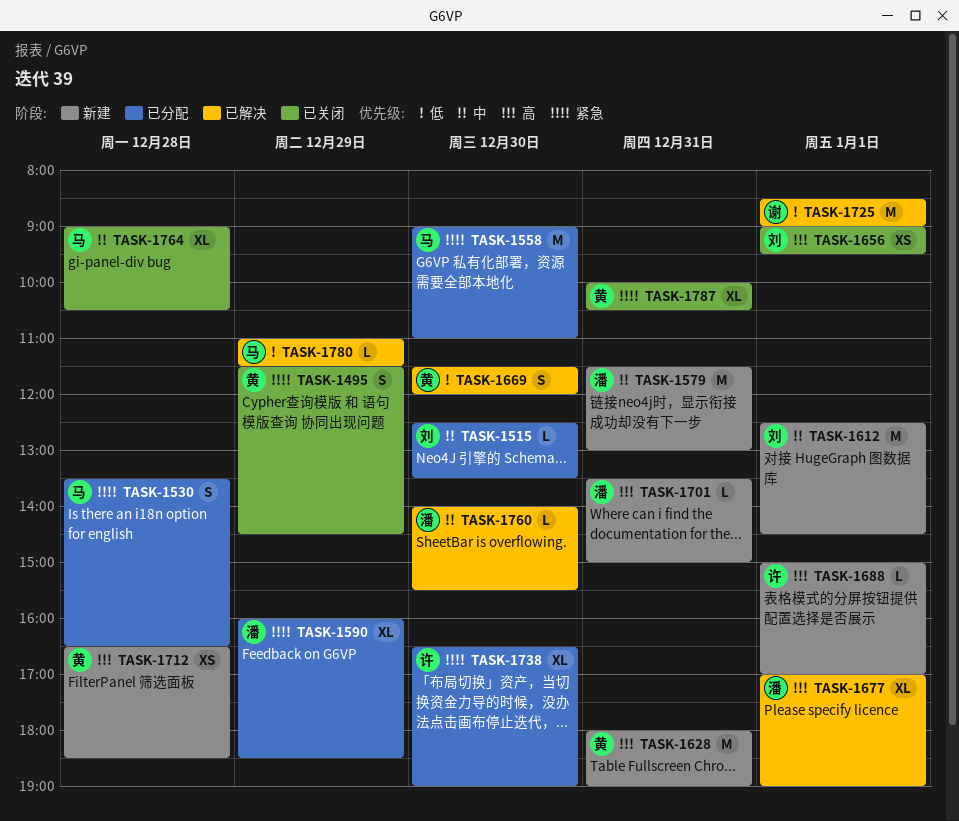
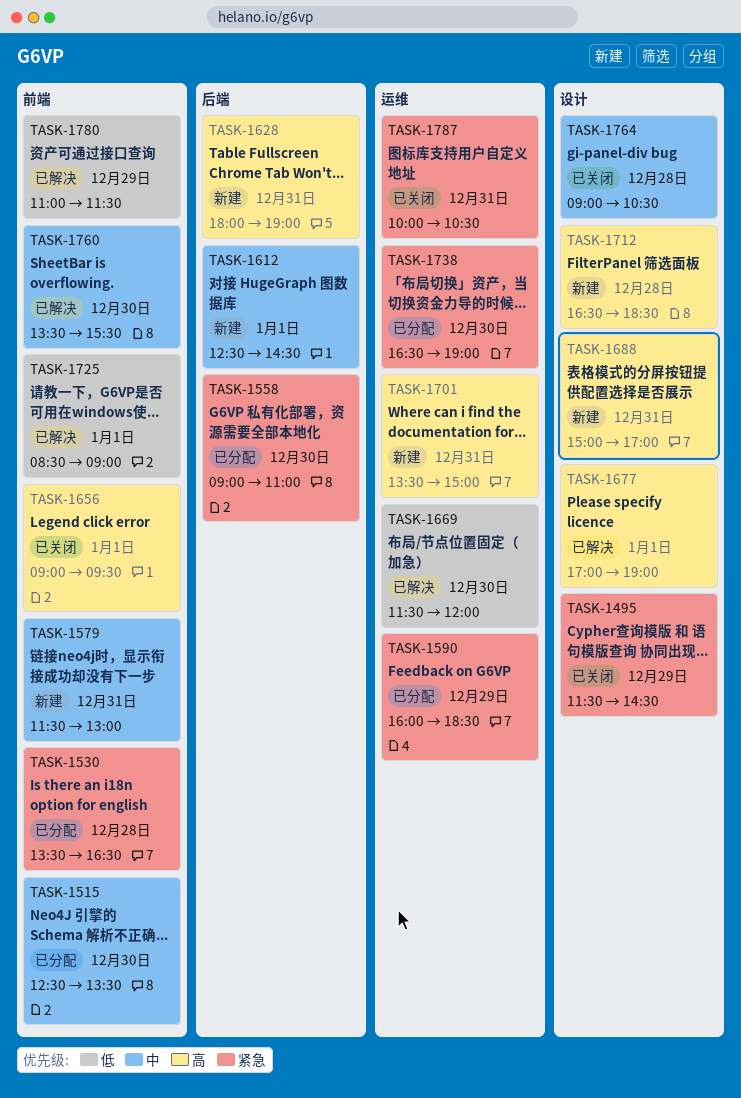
TASK-1688, day: Jan 1 -> Dec 31
TASK-1760, begins: 14:00 -> 13:30

